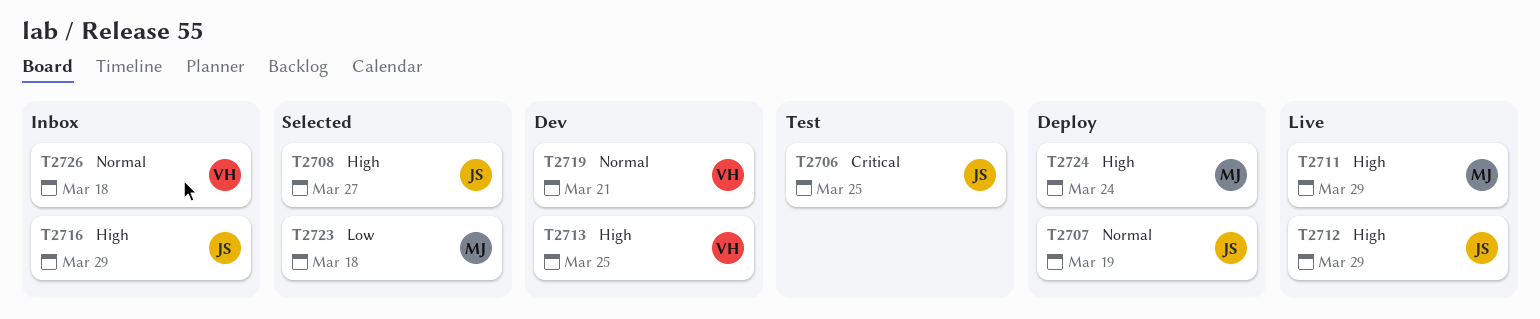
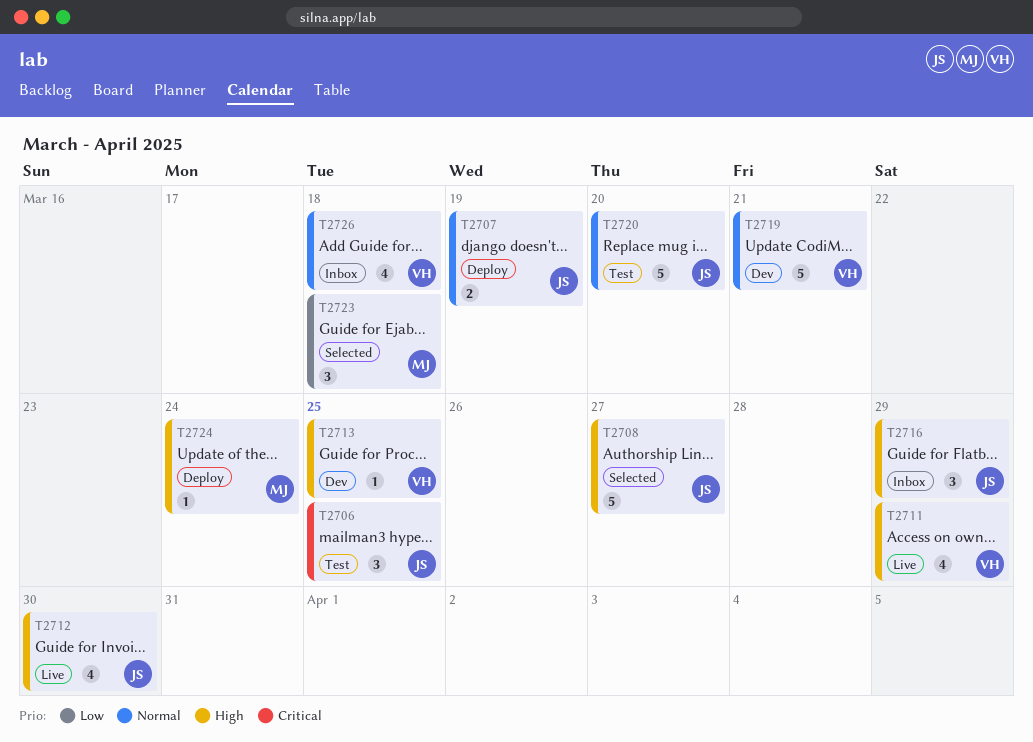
T2711, owner: MJ -> VH
T2712, due: Mar 29 -> Mar 30
T2720: none -> present

